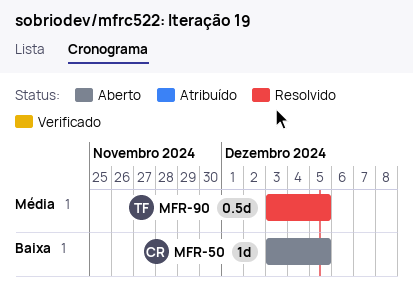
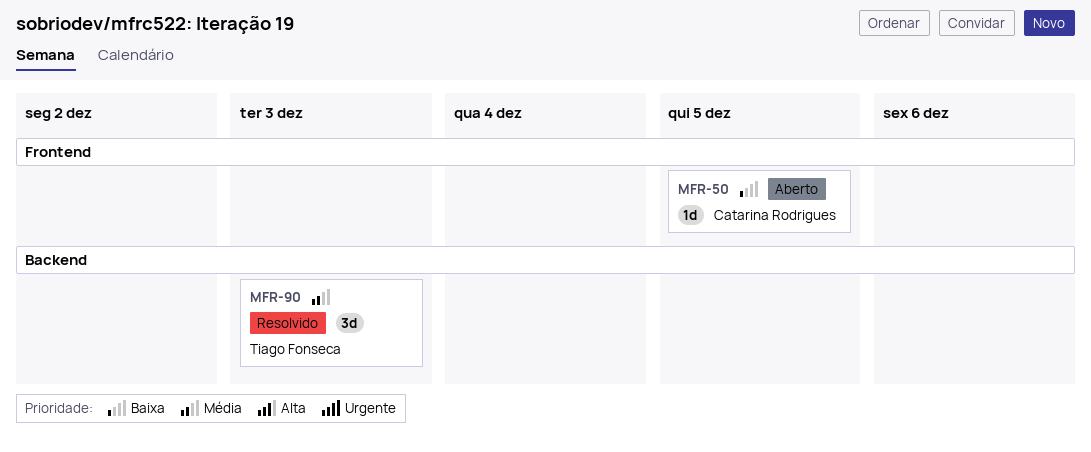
MFR-90, estimate: 0.5d -> 3d
MFR-90, due: Dec 5 -> Dec 3

